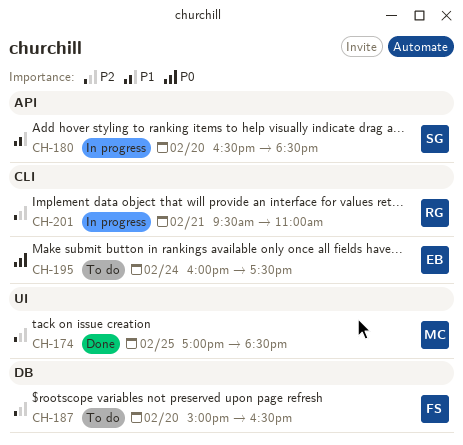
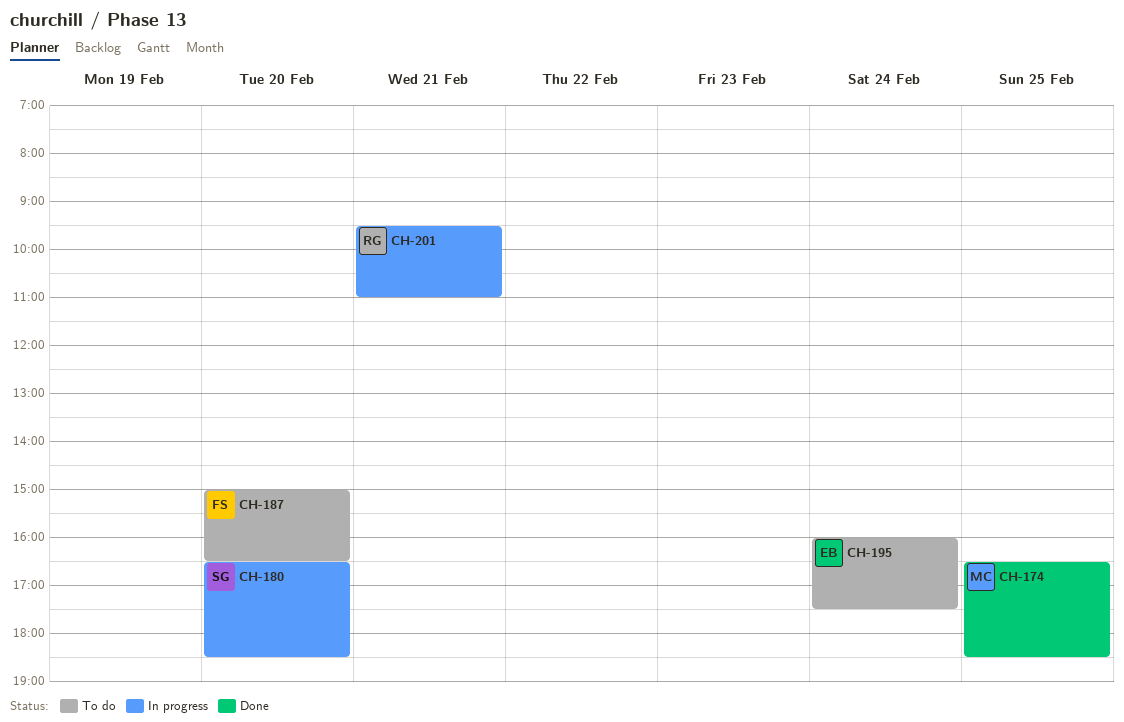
CH-174, begins: 17:00 -> 16:30

